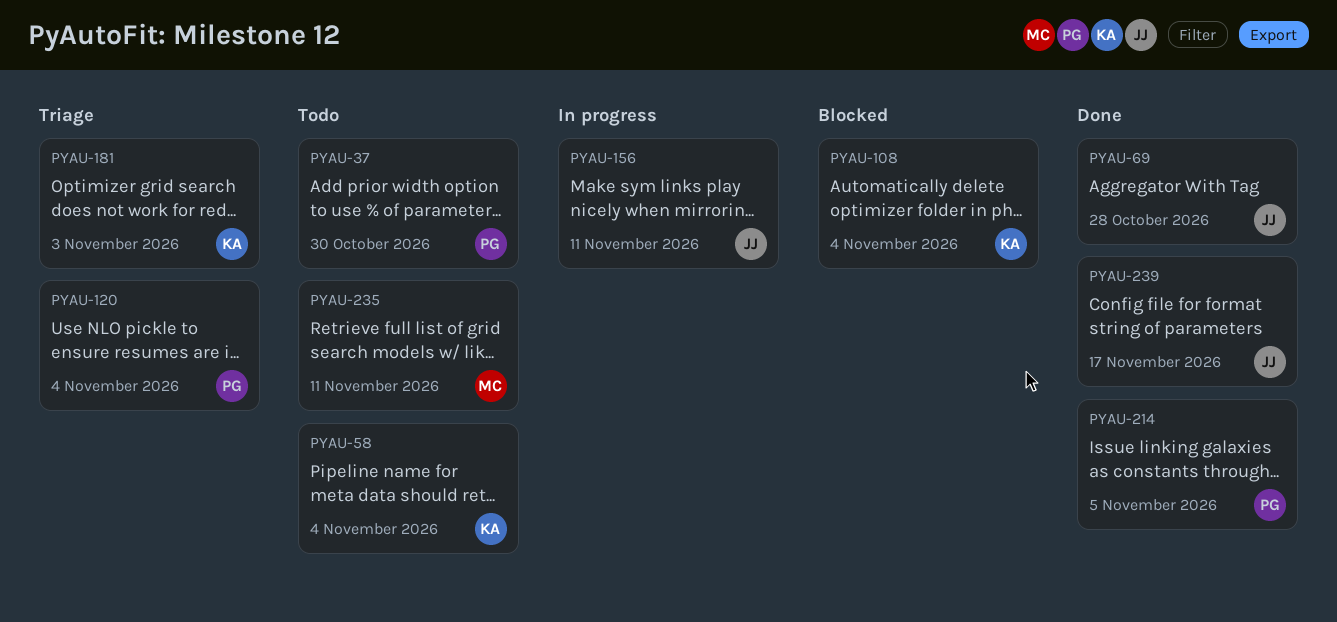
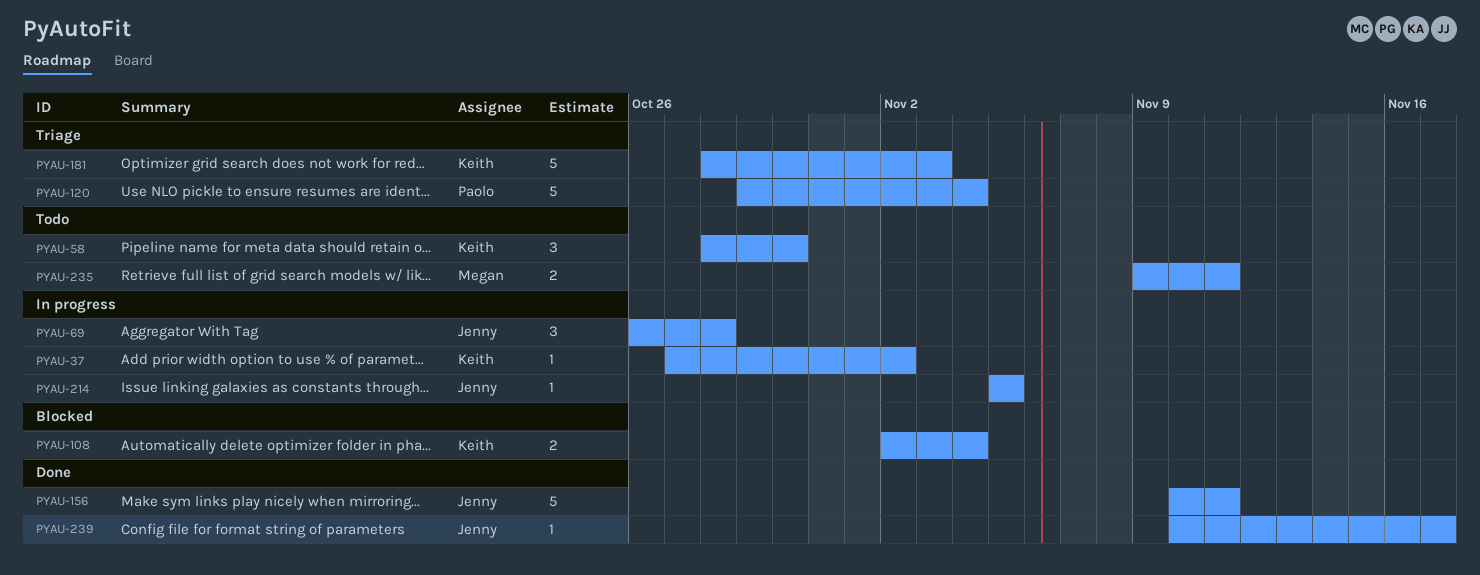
PYAU-37, status: Todo -> In progress
PYAU-37, owner: Paolo -> Keith
PYAU-37, due: Oct 30 -> Nov 2
PYAU-58, due: Nov 4 -> Oct 30
PYAU-69, status: Done -> In progress
PYAU-156, status: In progress -> Done
PYAU-214, status: Done -> In progress
PYAU-214, owner: Paolo -> Jenny

